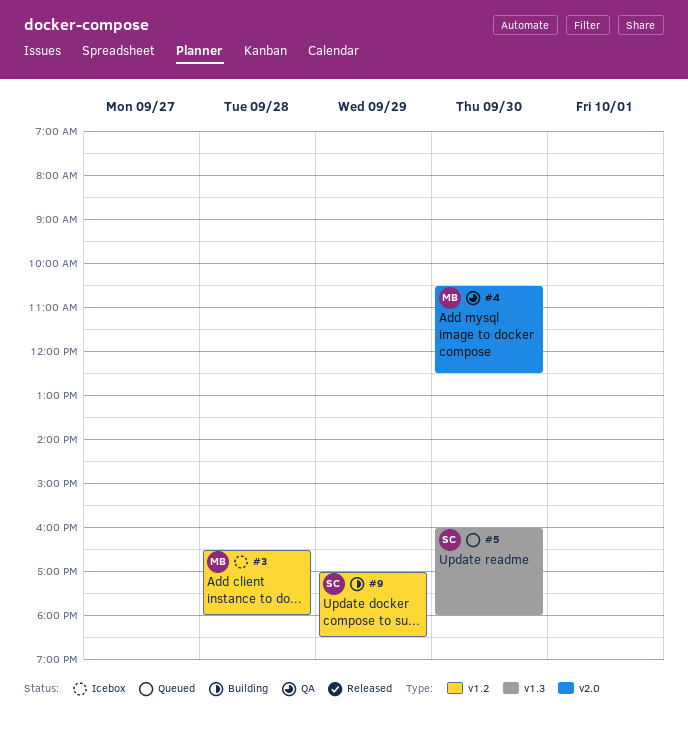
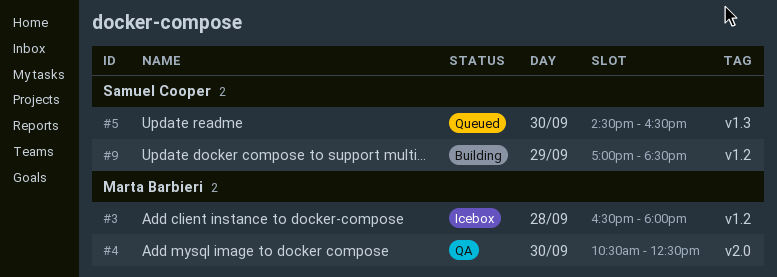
#5, begins: 16:00 -> 14:30
#5, ends: 18:00 -> 16:30

